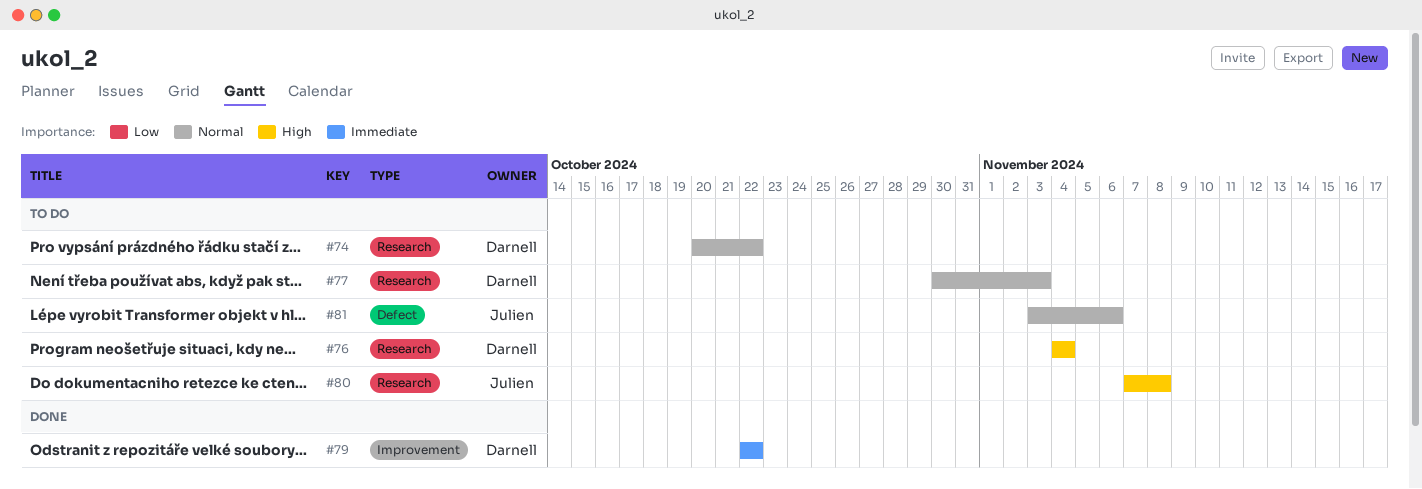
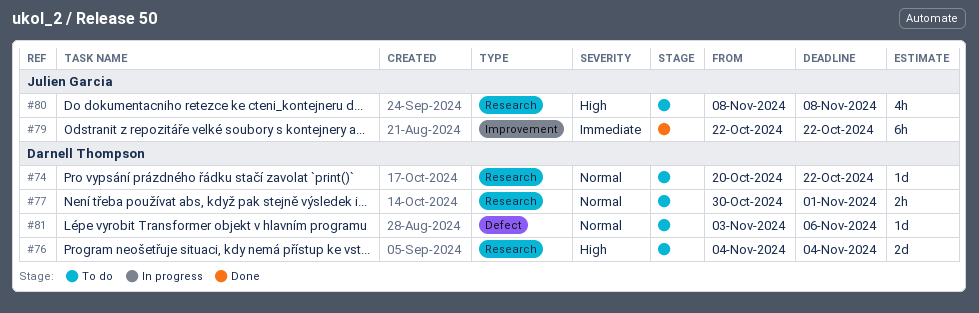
#77, due: Nov 3 -> Nov 1
#79, owner: Darnell Thompson -> Julien Garcia
#80, start: Nov 7 -> Nov 8
#81, owner: Julien Garcia -> Darnell Thompson

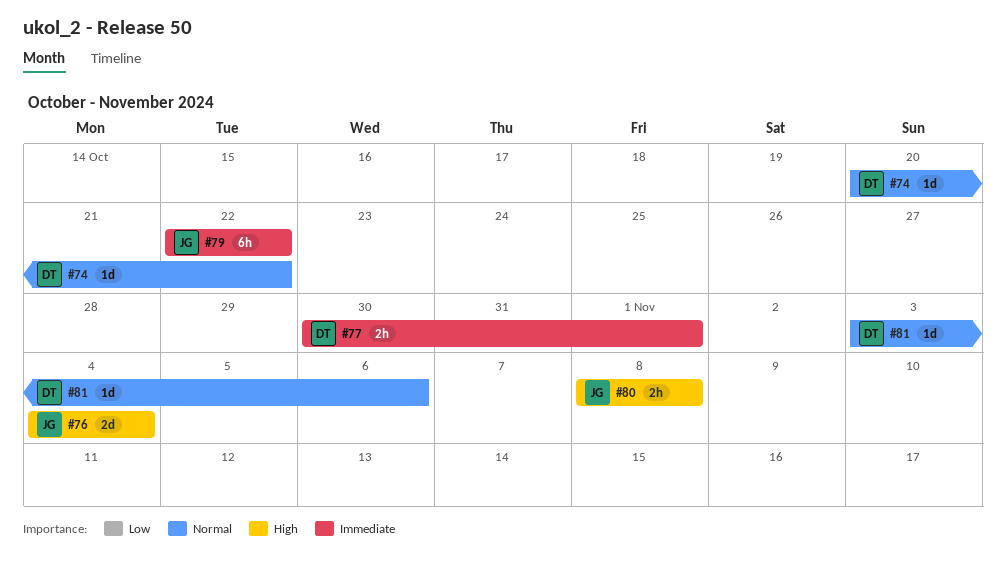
#76, owner: Darnell Thompson -> Julien Garcia
#77, priority: Normal -> Immediate
#80, estimate: 4h -> 2h

